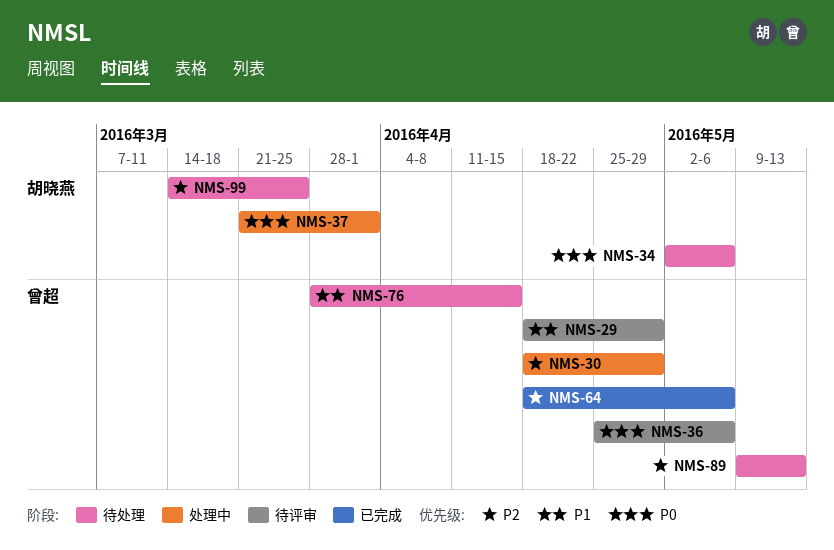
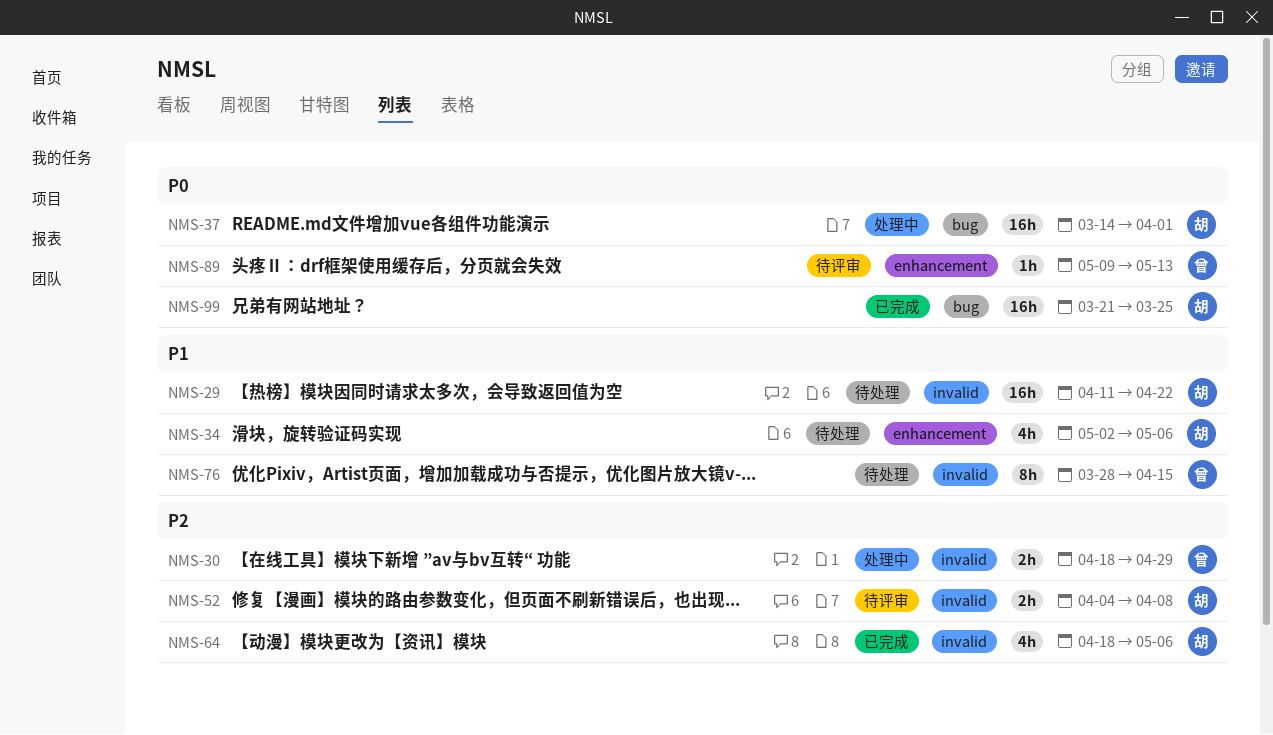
NMS-29, status: 待评审 -> 待处理
NMS-29, owner: 曾超 -> 胡晓燕
NMS-29, start: Apr 18 -> Apr 11
NMS-29, due: Apr 29 -> Apr 22
NMS-34, priority: P0 -> P1
NMS-36: present -> none
NMS-37, start: Mar 21 -> Mar 14
NMS-52: none -> present
NMS-64, owner: 曾超 -> 胡晓燕
NMS-89, status: 待处理 -> 待评审
NMS-89, priority: P2 -> P0
NMS-99, status: 待处理 -> 已完成
NMS-99, priority: P2 -> P0
NMS-99, start: Mar 14 -> Mar 21

